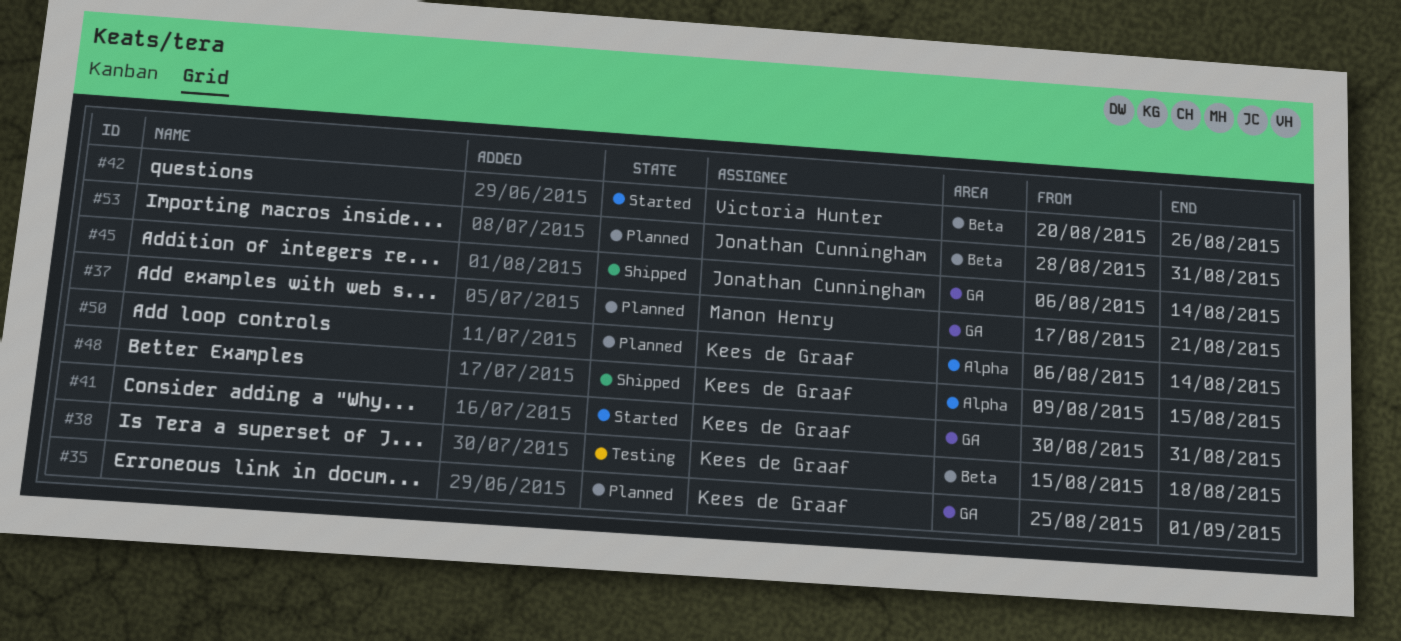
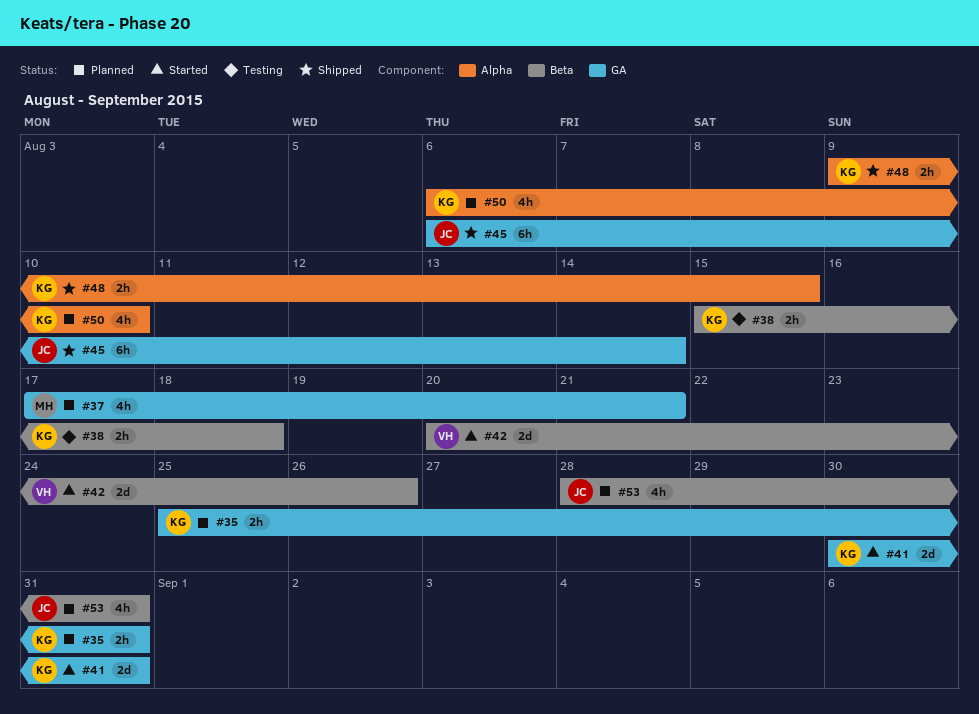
#35, due: Sep 1 -> Aug 31
#50, due: Aug 14 -> Aug 10

